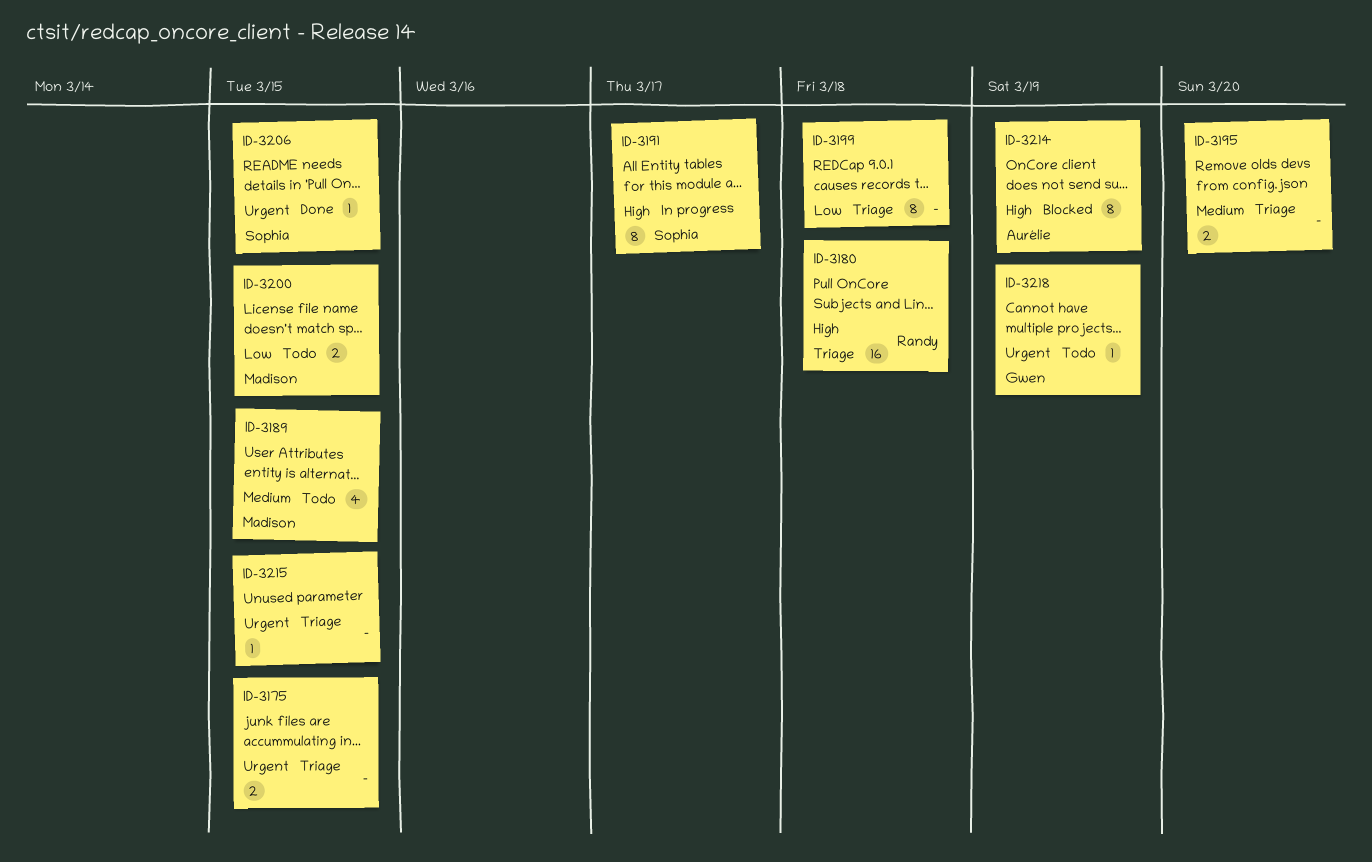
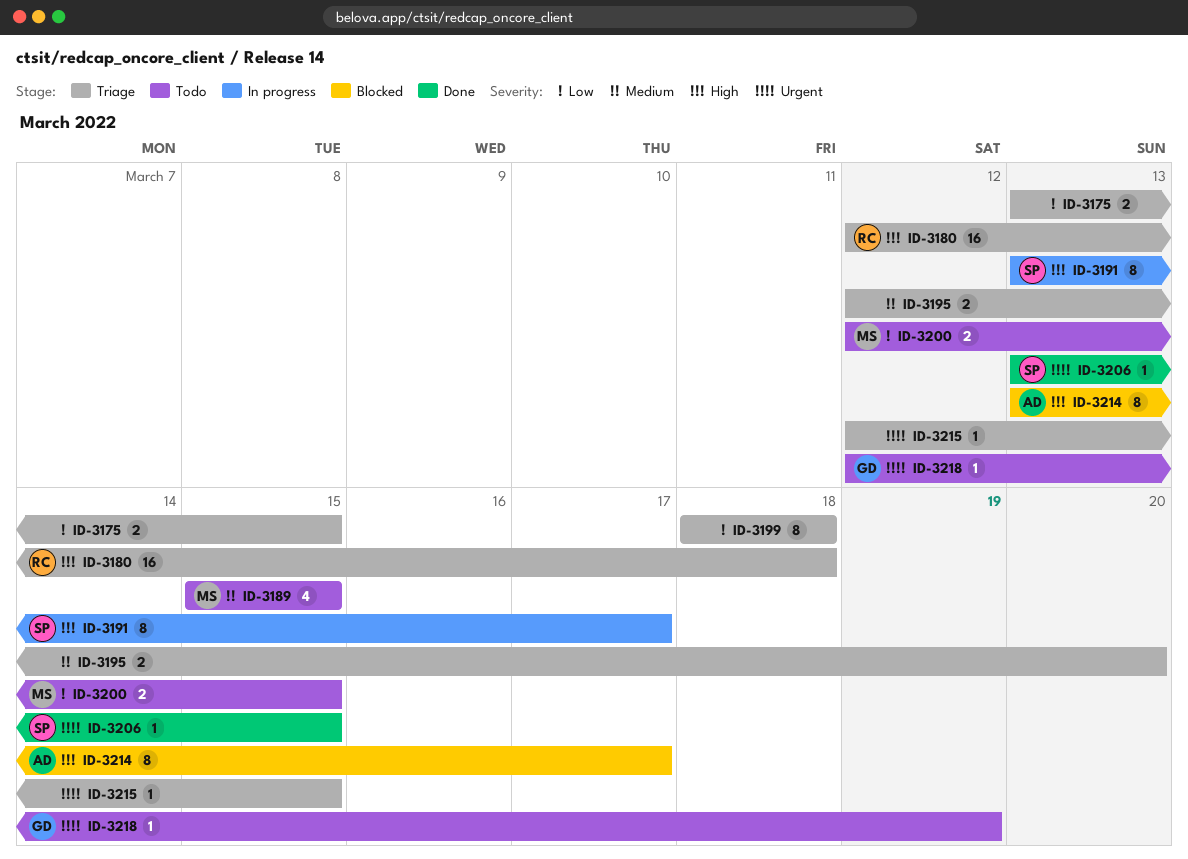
ID-3175, priority: Urgent -> Low
ID-3214, due: Mar 19 -> Mar 17

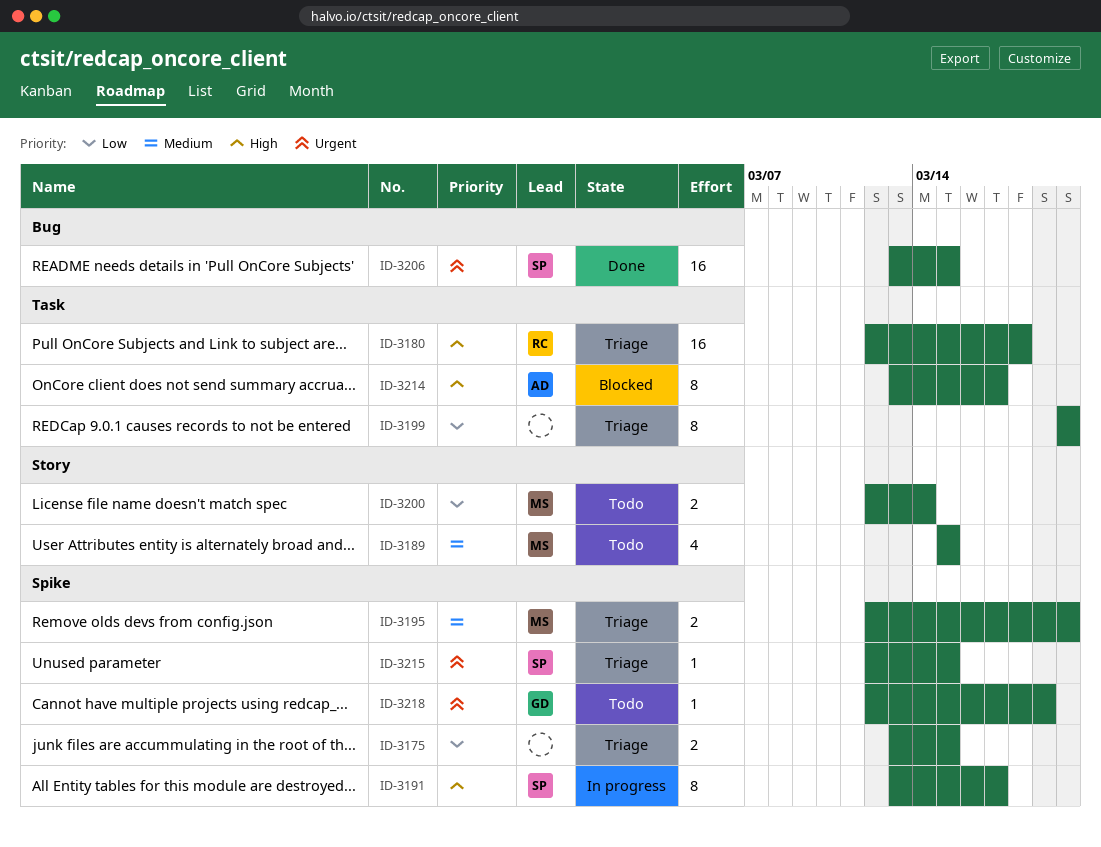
ID-3195, owner: none -> MS
ID-3199, start: Mar 18 -> Mar 20
ID-3199, due: Mar 18 -> Mar 20
ID-3200, due: Mar 15 -> Mar 14
ID-3206, estimate: 1 -> 16
ID-3215, owner: none -> SP

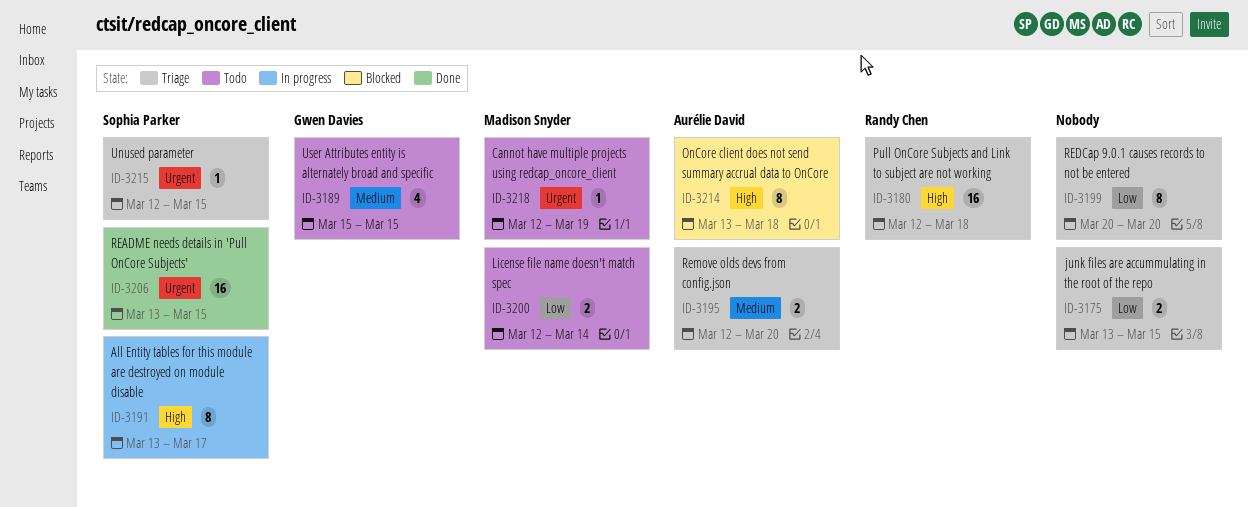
ID-3189, owner: Madison Snyder -> Gwen Davies
ID-3195, owner: Madison Snyder -> Aurélie David
ID-3214, due: Mar 17 -> Mar 18
ID-3218, owner: Gwen Davies -> Madison Snyder

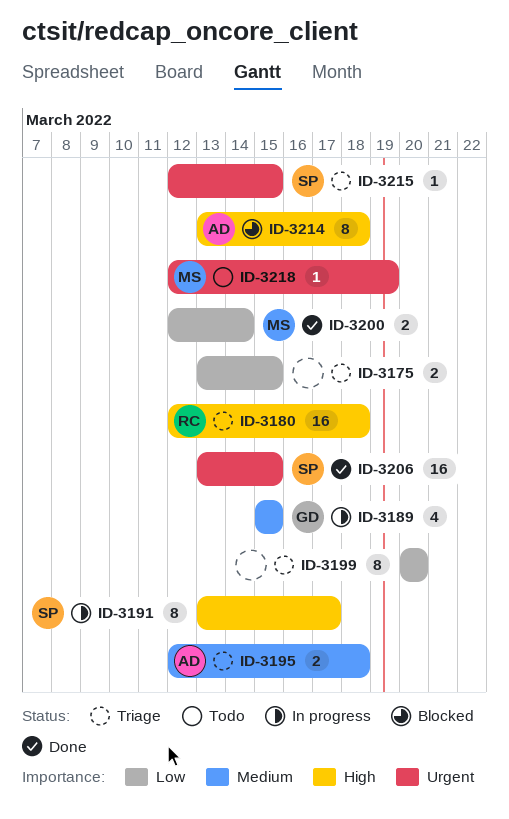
ID-3189, status: Todo -> In progress
ID-3195, due: Mar 20 -> Mar 18
ID-3200, status: Todo -> Done

